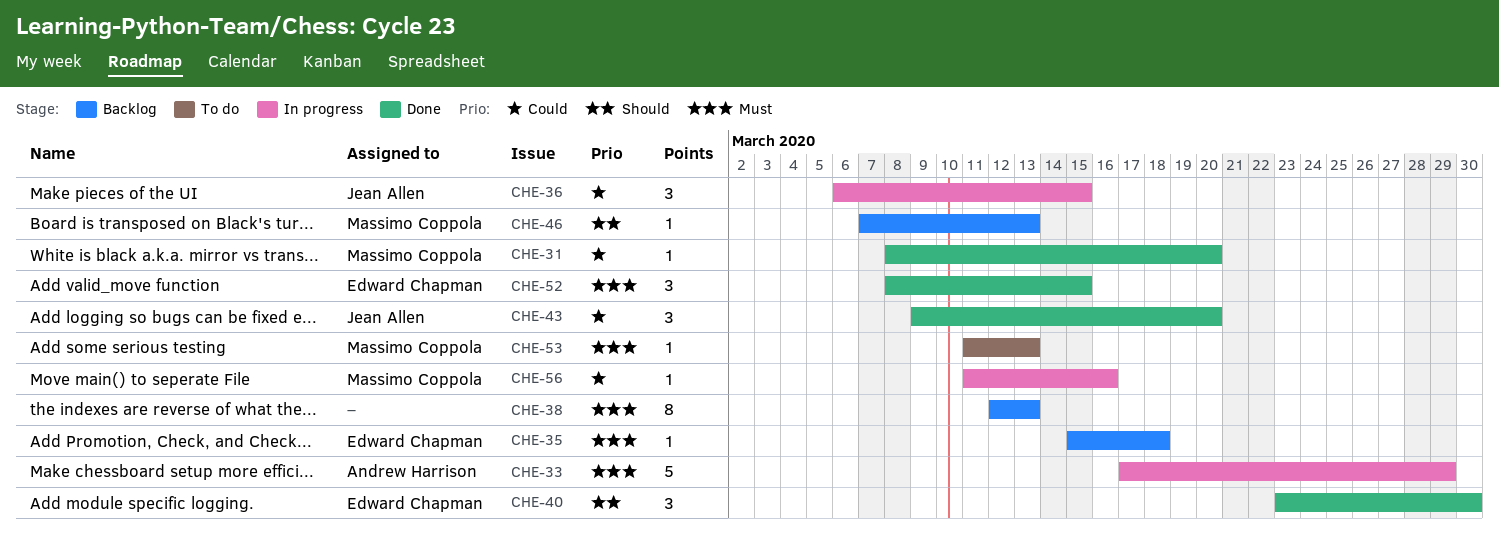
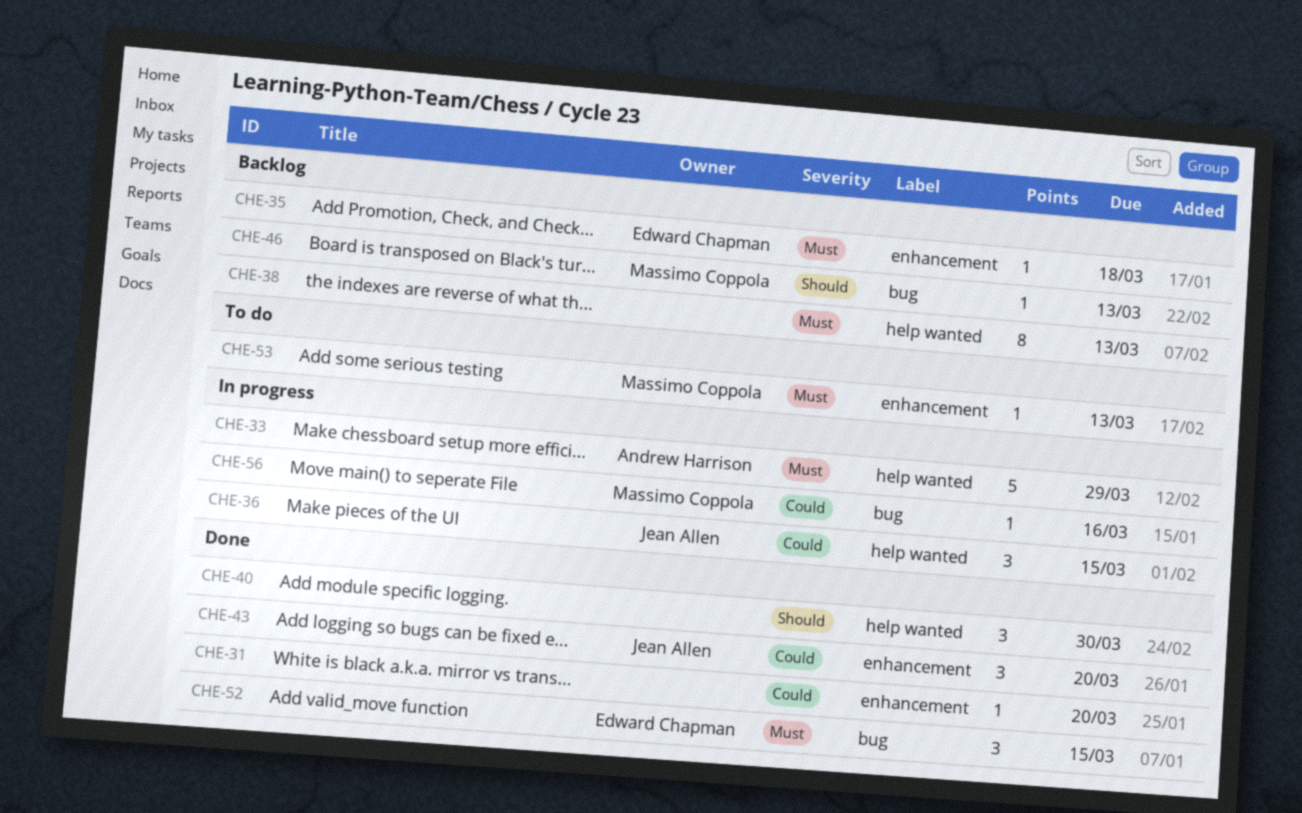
CHE-31, owner: Massimo Coppola -> none
CHE-40, owner: Edward Chapman -> none

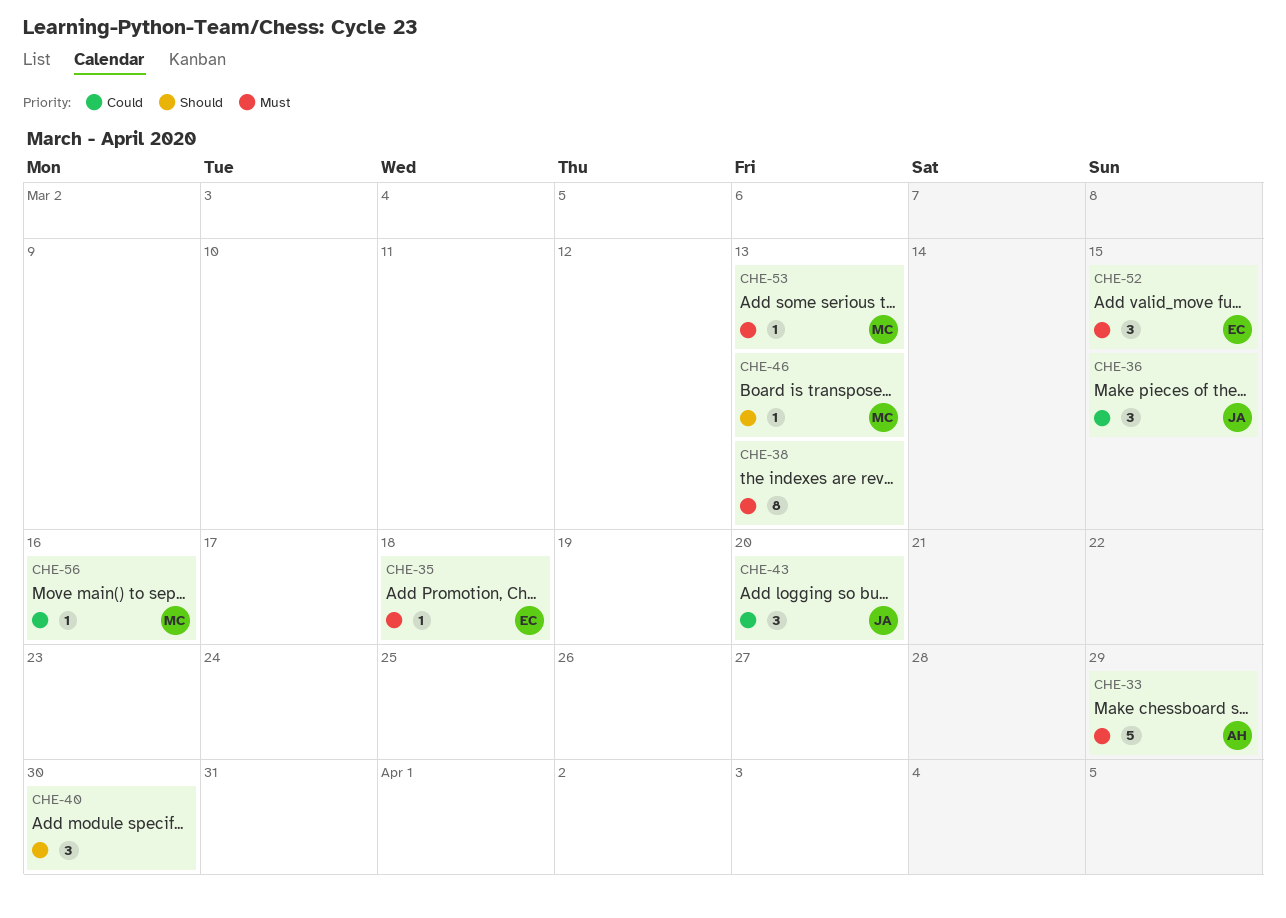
CHE-31: present -> none

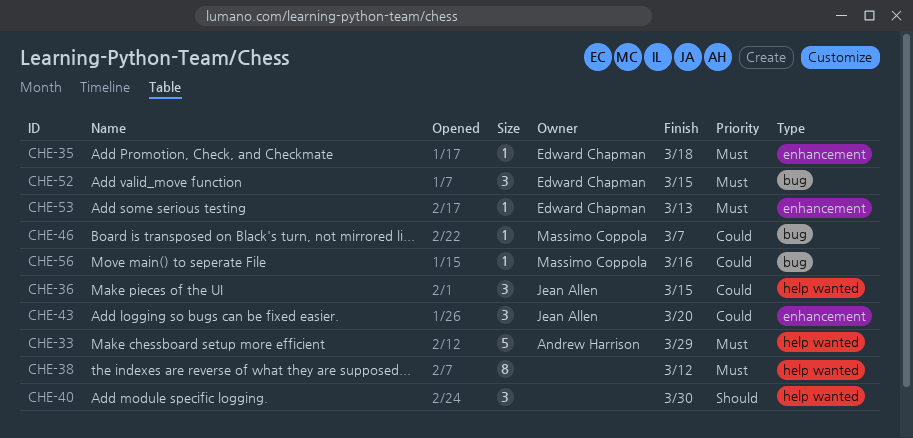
CHE-38, due: Mar 13 -> Mar 12
CHE-46, priority: Should -> Could
CHE-46, due: Mar 13 -> Mar 7
CHE-53, owner: Massimo Coppola -> Edward Chapman

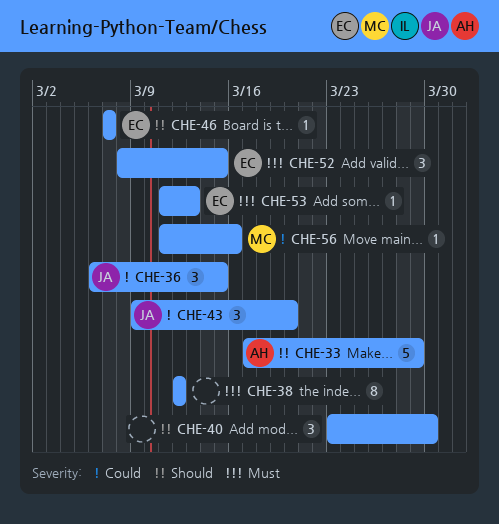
CHE-33, priority: Must -> Should
CHE-35: present -> none
CHE-46, owner: Massimo Coppola -> Edward Chapman
CHE-46, priority: Could -> Should

